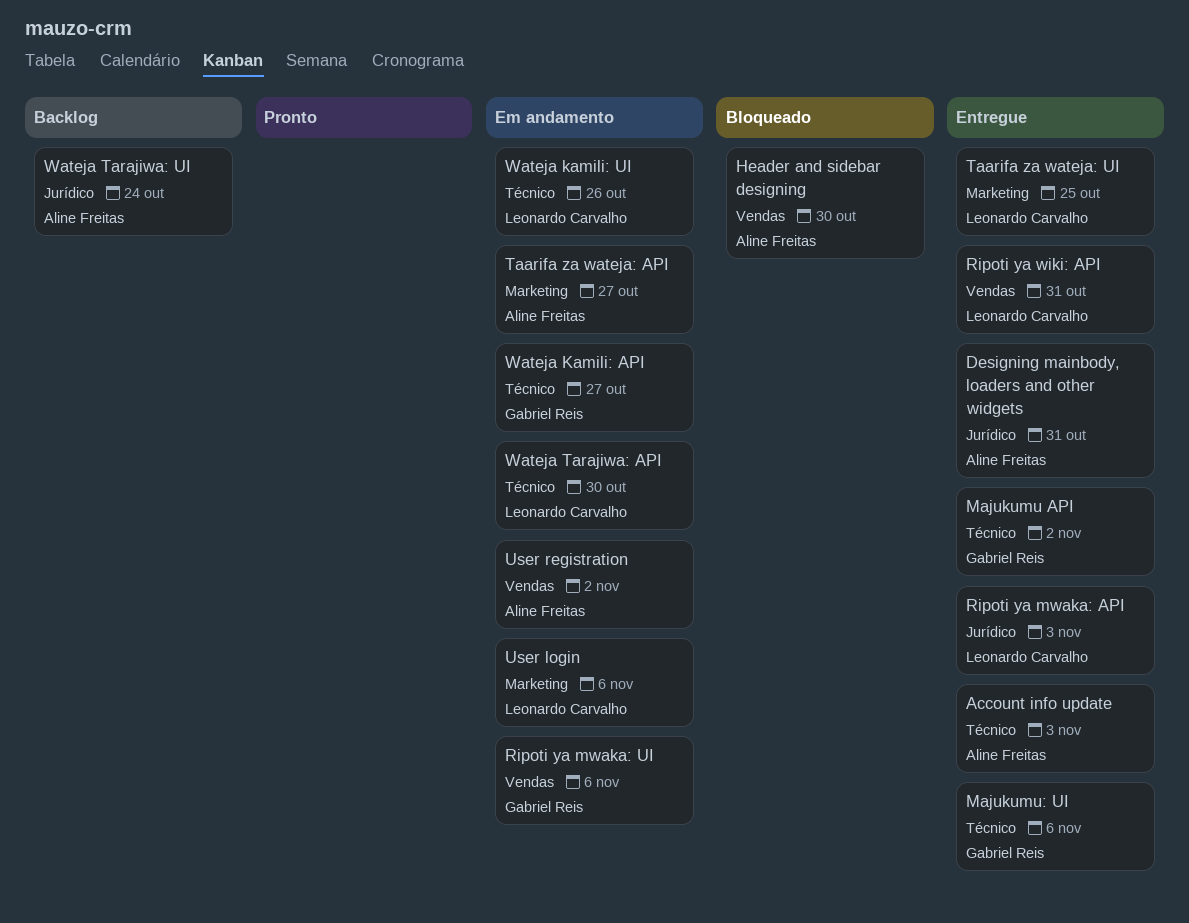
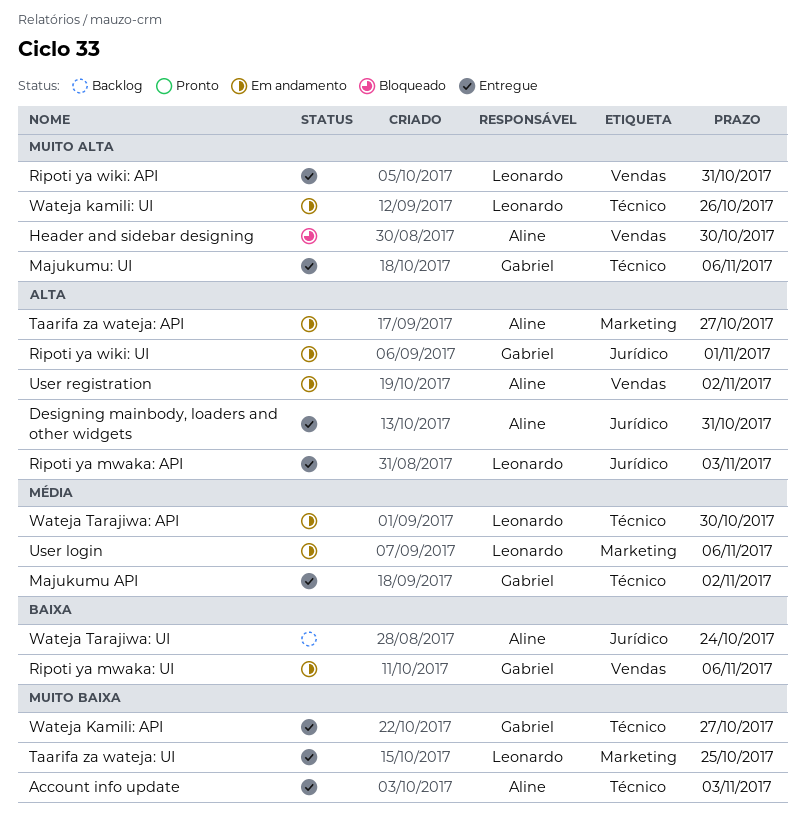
Ripoti ya wiki: UI: none -> present
Wateja Kamili: API, status: Em andamento -> Entregue

